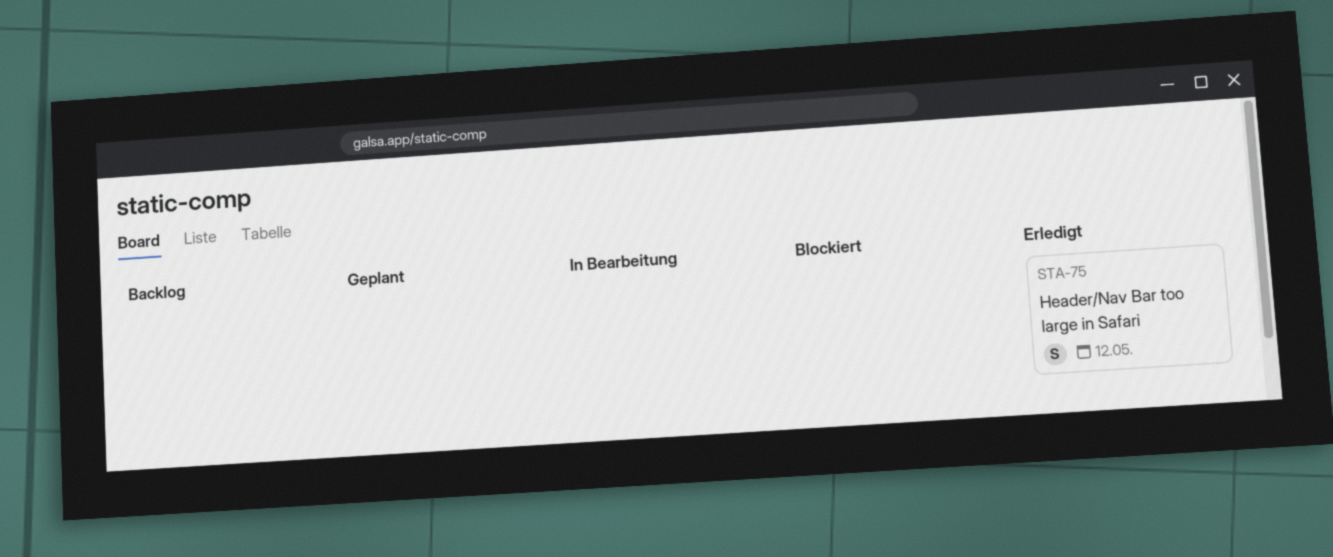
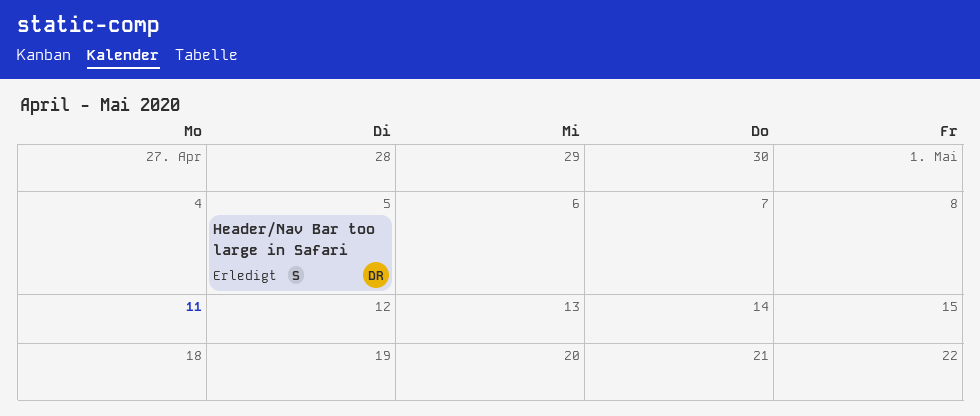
Header/Nav Bar too large in Safari, due: May 12 -> May 5

